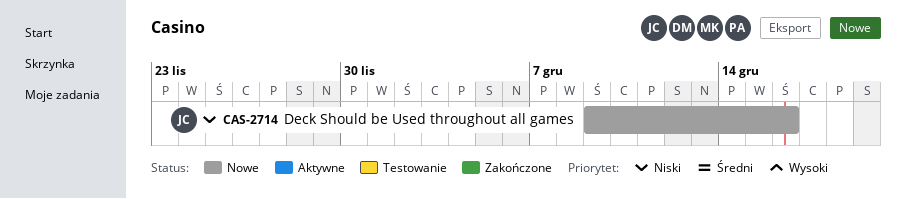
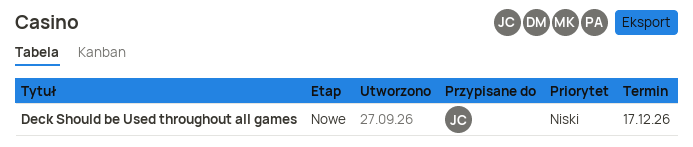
Deck Should be Used throughout all games, due: Dec 16 -> Dec 17

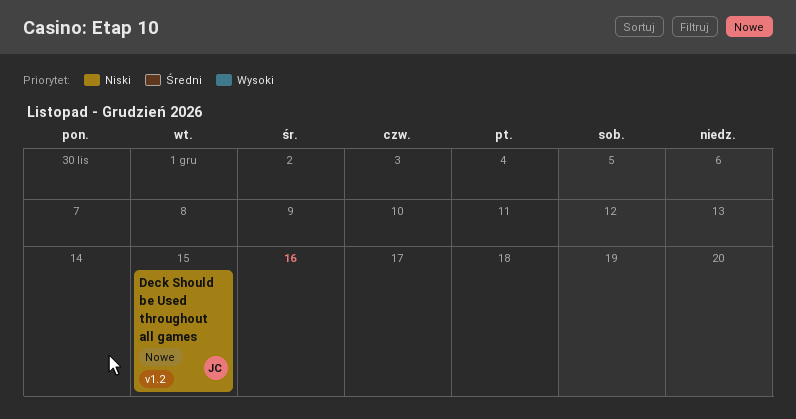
Deck Should be Used throughout all games, due: Dec 17 -> Dec 15

